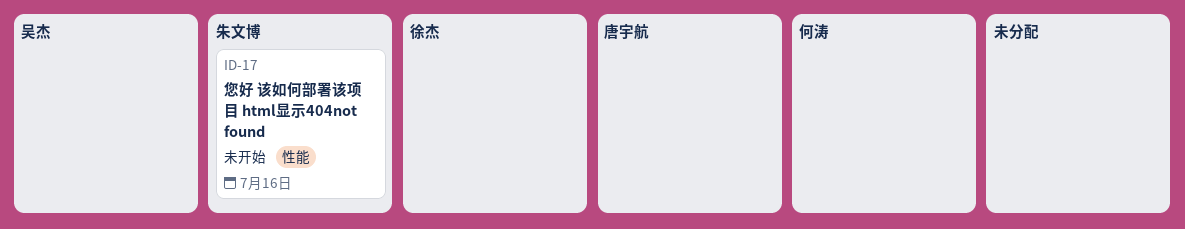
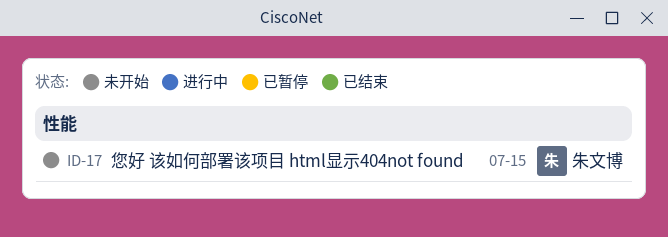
ID-17, due: Jul 16 -> Jul 15

